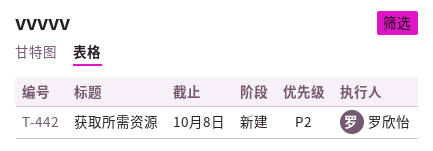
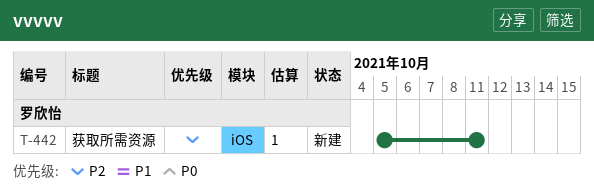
T-442, due: Oct 8 -> Oct 11

